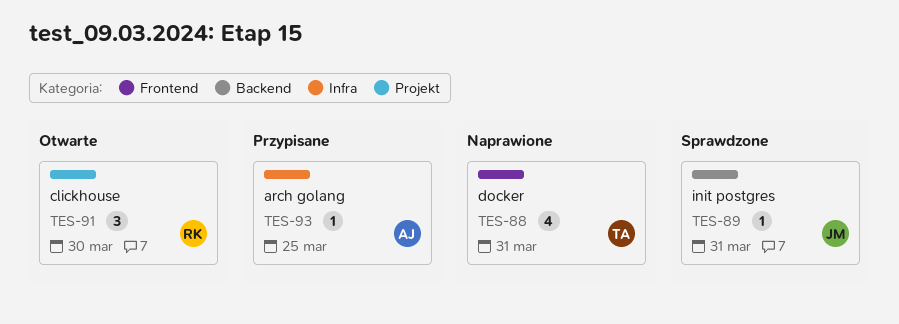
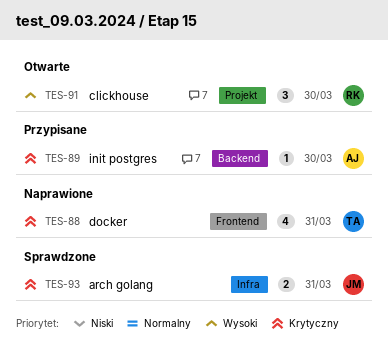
TES-89, status: Sprawdzone -> Przypisane
TES-89, owner: JM -> AJ
TES-89, due: Mar 31 -> Mar 30
TES-93, status: Przypisane -> Sprawdzone
TES-93, owner: AJ -> JM
TES-93, estimate: 1 -> 2
TES-93, due: Mar 25 -> Mar 31

